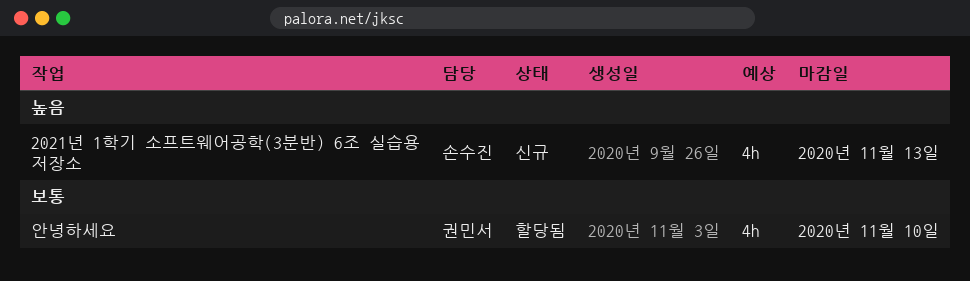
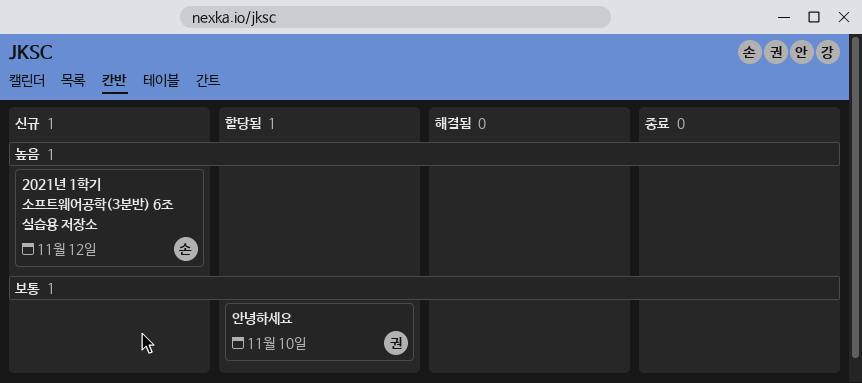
2021년 1학기 소프트웨어공학(3분반) 6조 실습용 저장소, due: Nov 13 -> Nov 12

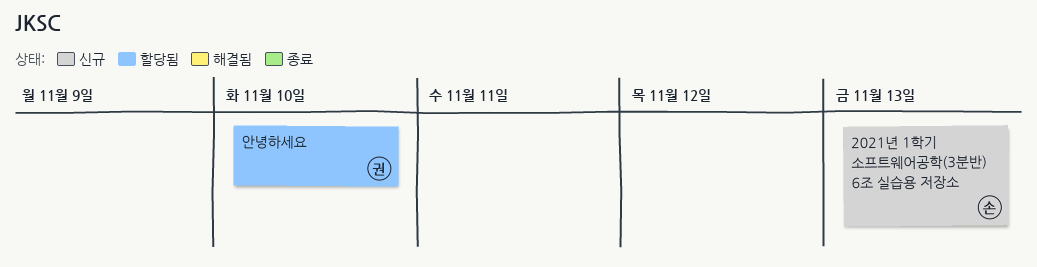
2021년 1학기 소프트웨어공학(3분반) 6조 실습용 저장소, due: Nov 12 -> Nov 13

